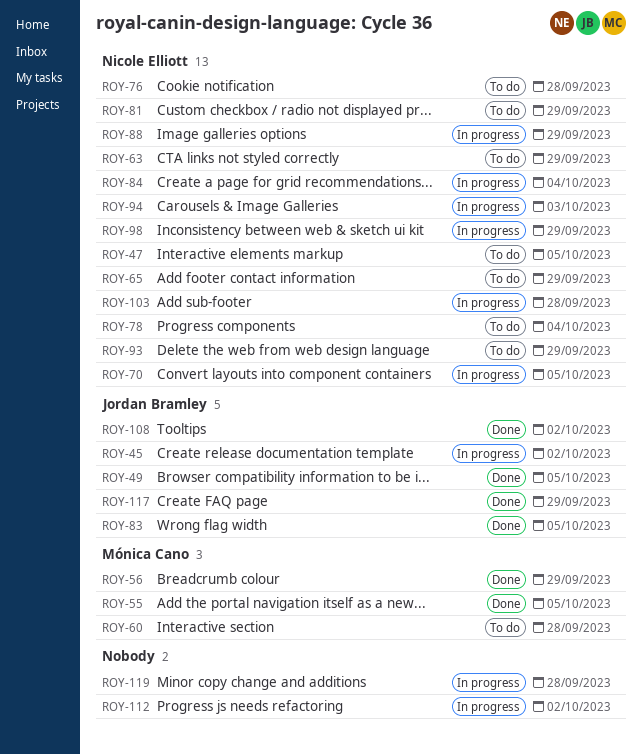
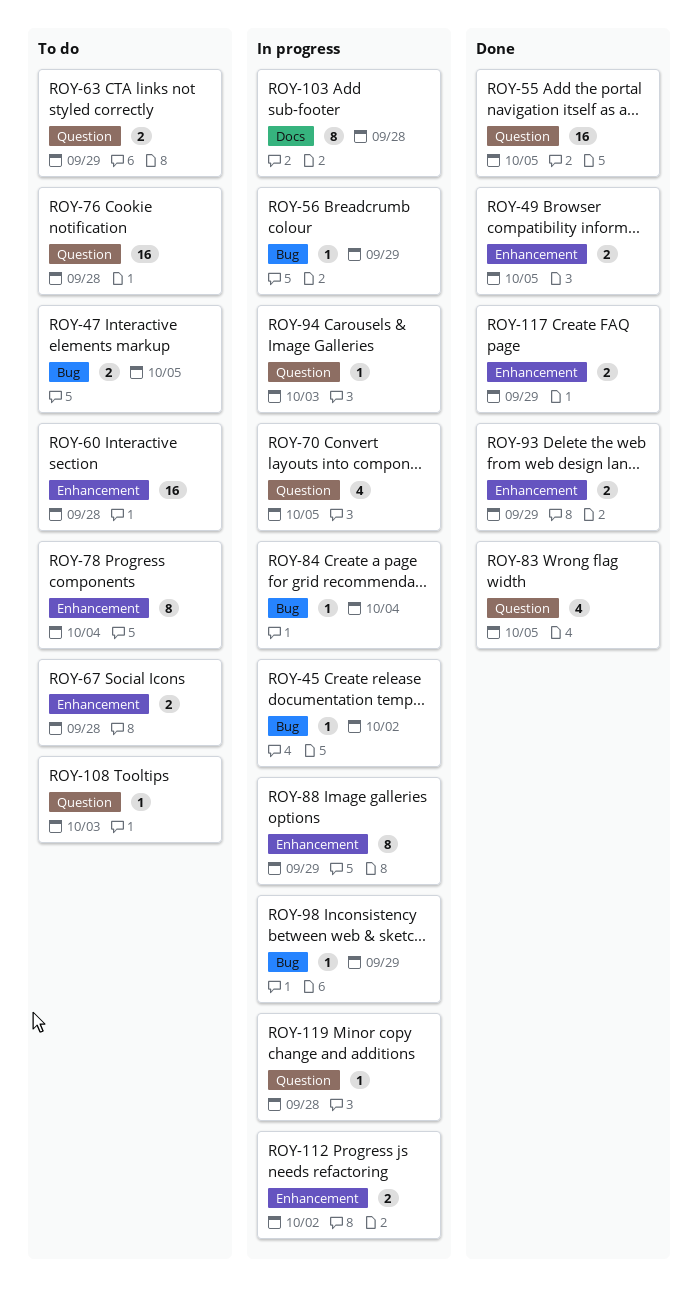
ROY-56, status: Done -> In progress
ROY-65: present -> none
ROY-67: none -> present
ROY-81: present -> none
ROY-93, status: To do -> Done
ROY-108, status: Done -> To do
ROY-108, due: Oct 2 -> Oct 3

